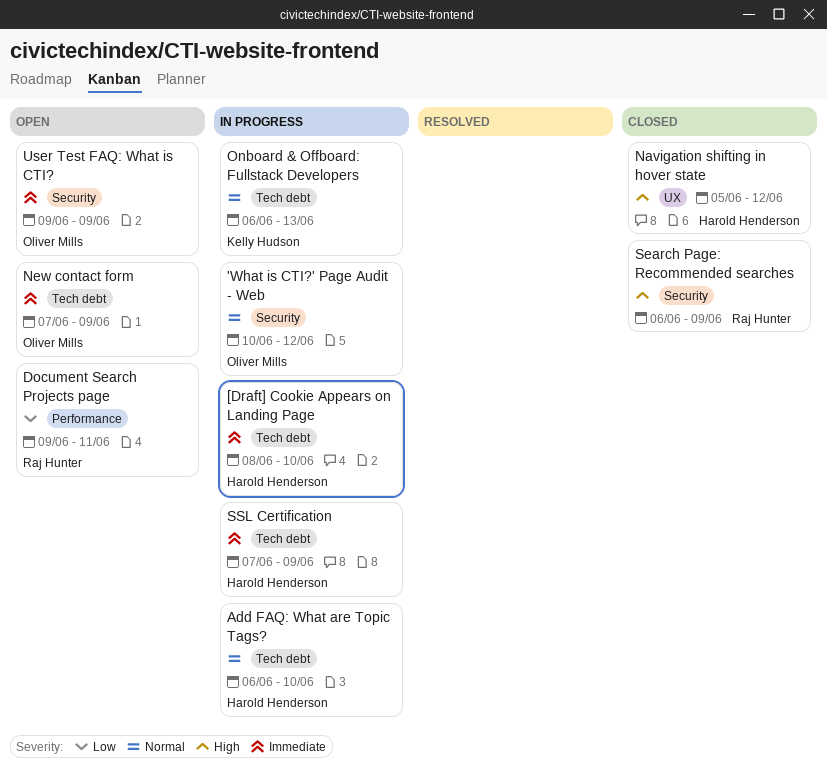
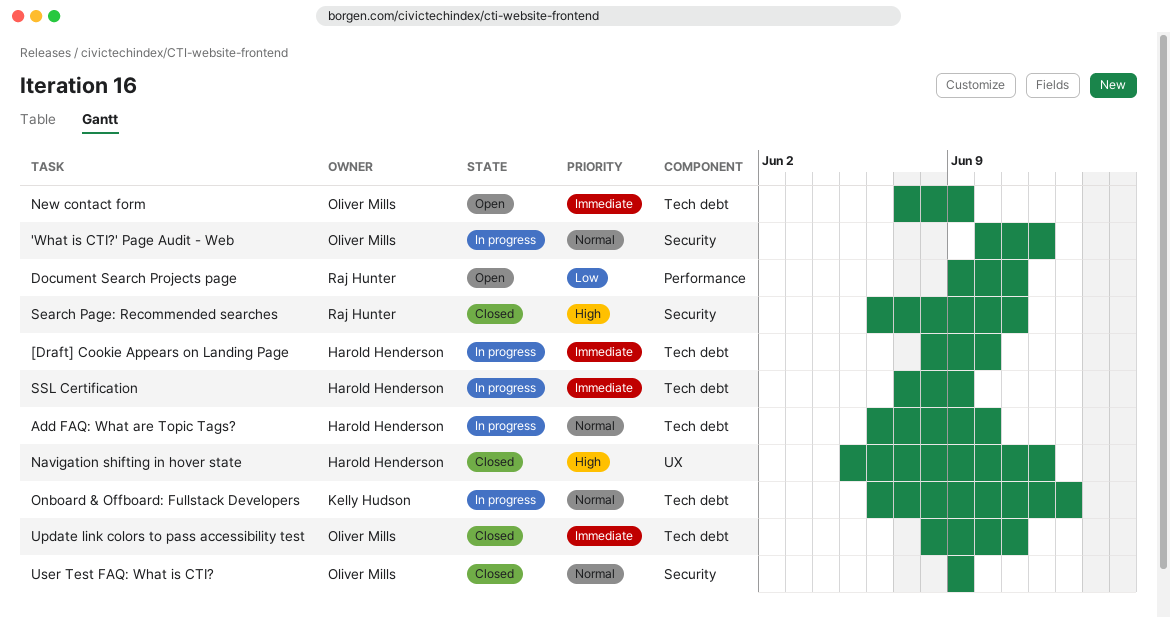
Search Page: Recommended searches, due: Jun 9 -> Jun 11
Update link colors to pass accessibility test: none -> present
User Test FAQ: What is CTI?, status: Open -> Closed
User Test FAQ: What is CTI?, priority: Immediate -> Normal

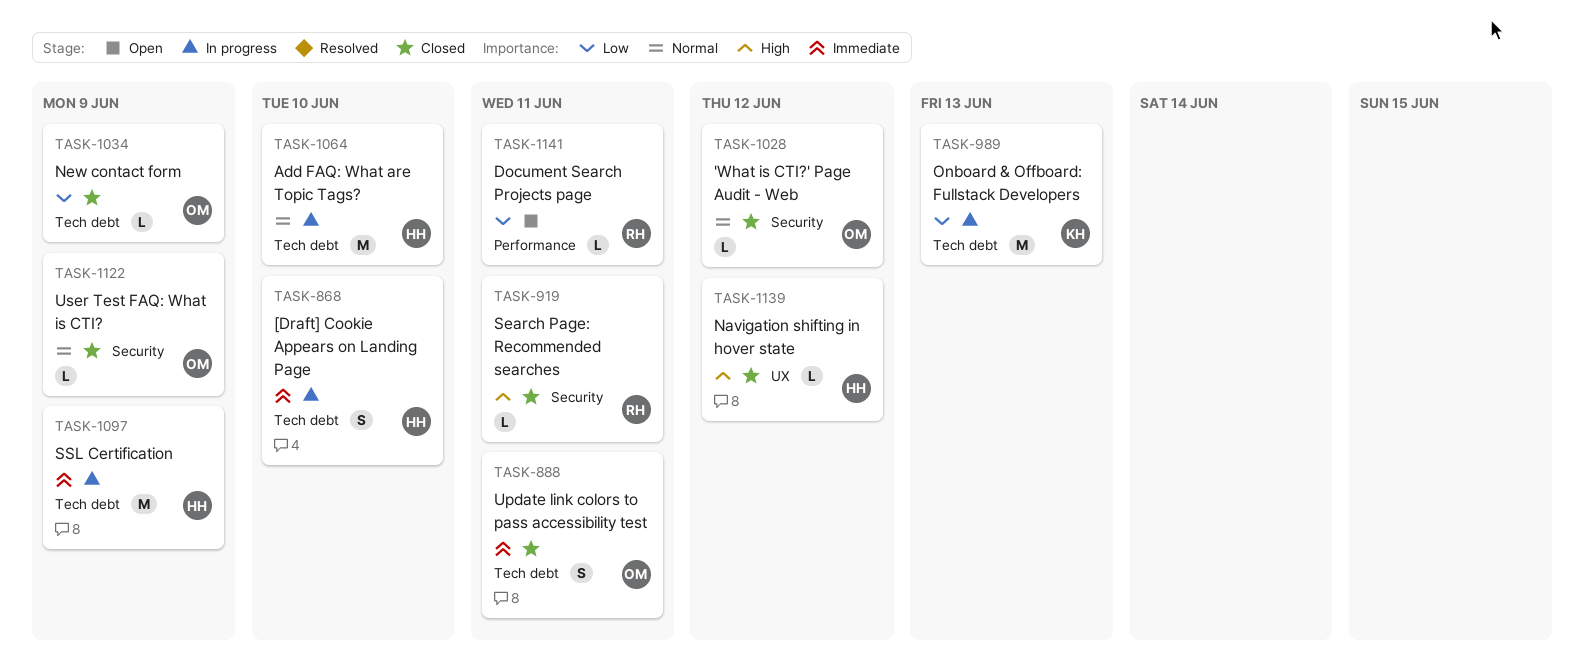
'What is CTI?' Page Audit - Web, status: In progress -> Closed
New contact form, status: Open -> Closed
New contact form, priority: Immediate -> Low
Onboard & Offboard: Fullstack Developers, priority: Normal -> Low

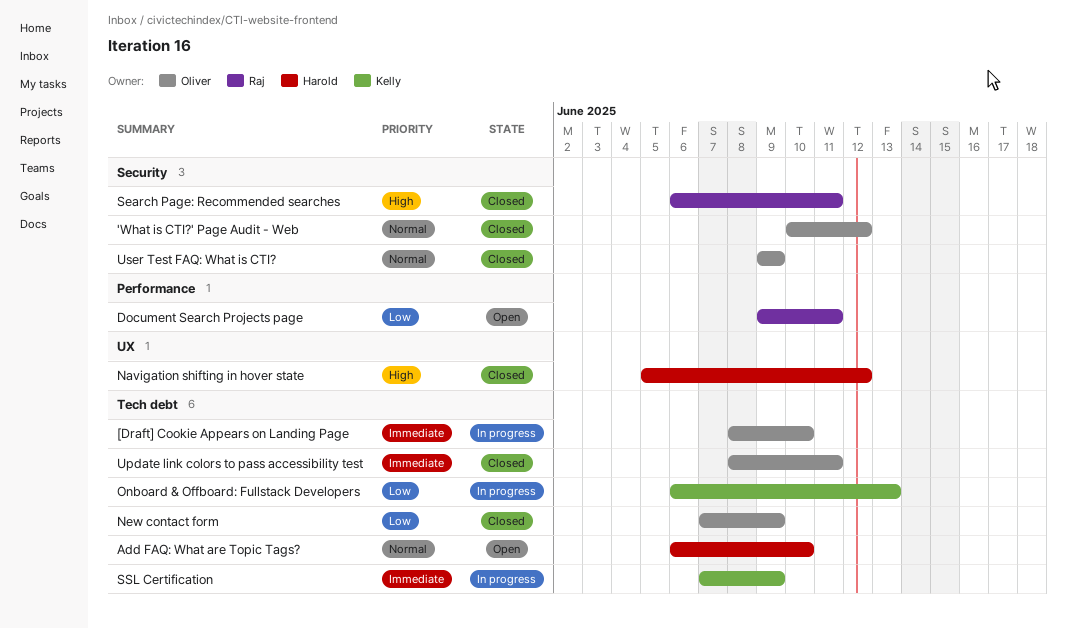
[Draft] Cookie Appears on Landing Page, owner: Harold -> Oliver
Add FAQ: What are Topic Tags?, status: In progress -> Open
SSL Certification, owner: Harold -> Kelly

